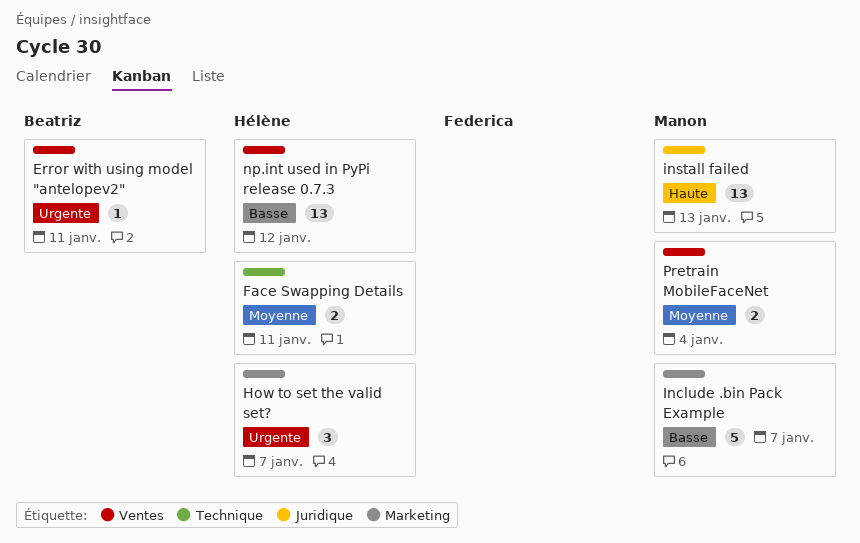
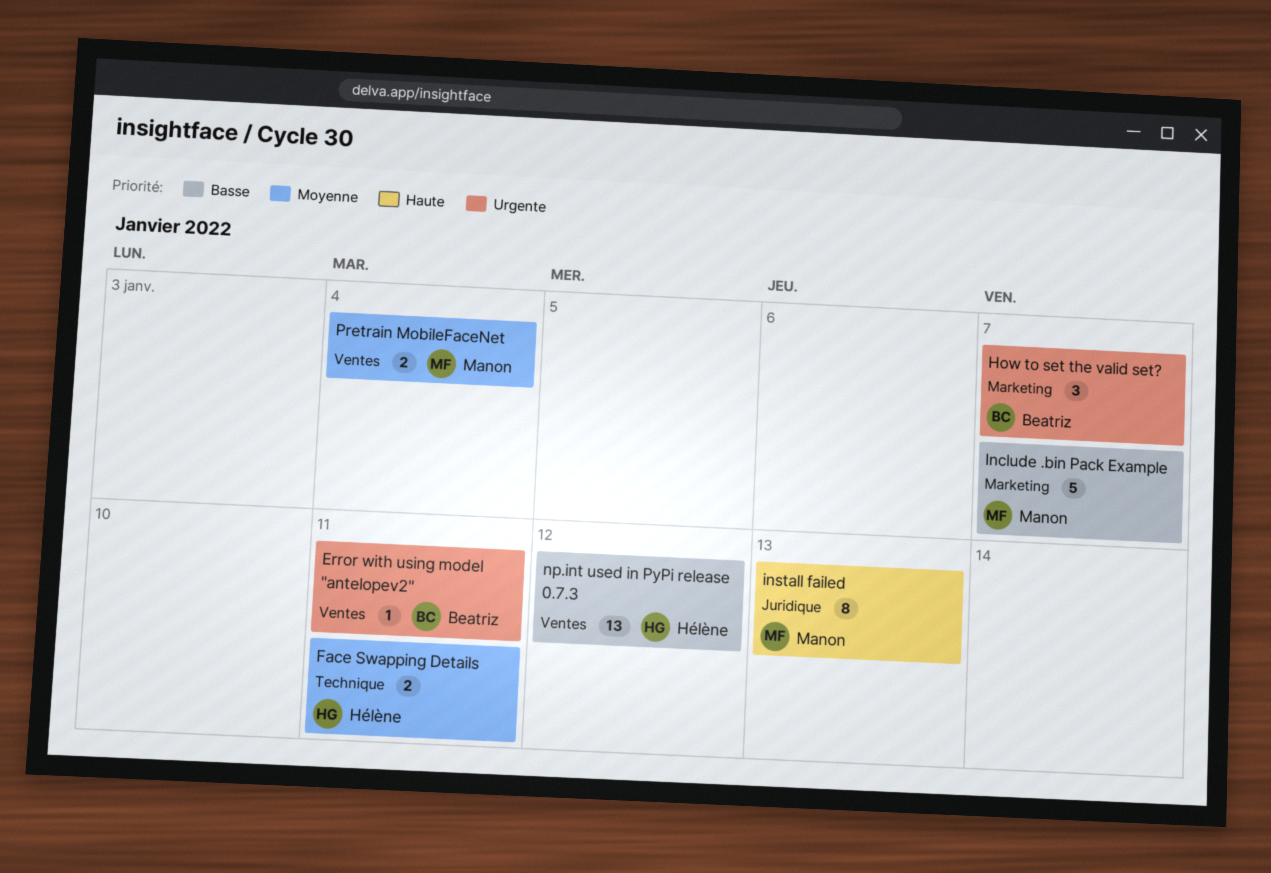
How to set the valid set?, owner: Hélène -> Beatriz
install failed, estimate: 13 -> 8

